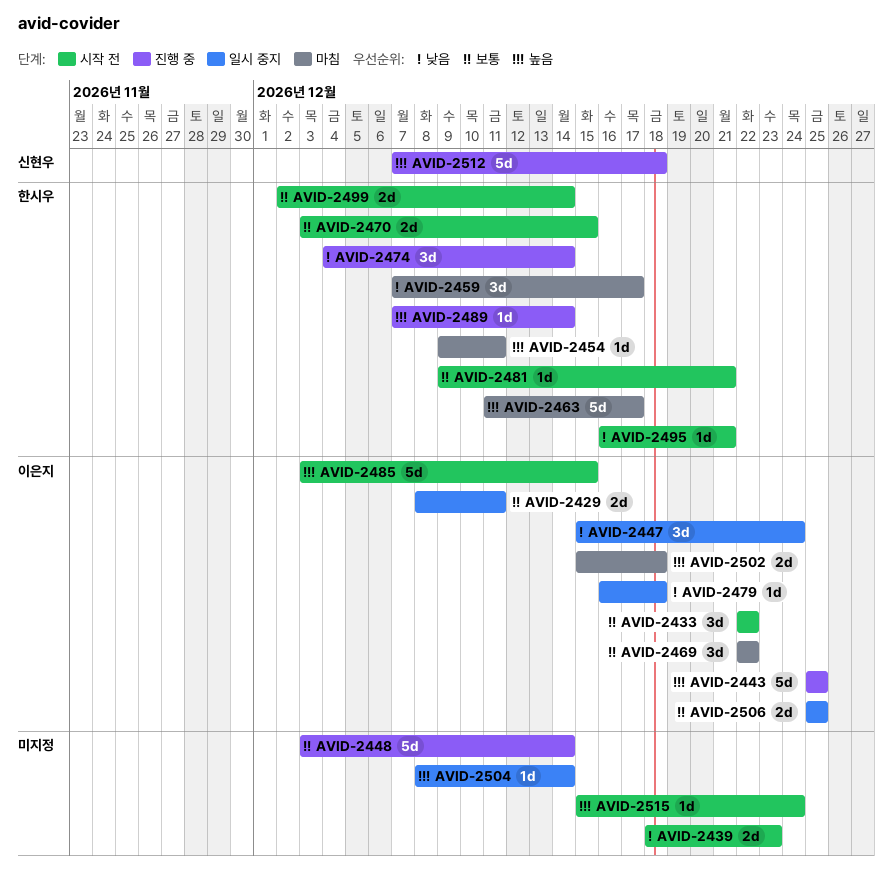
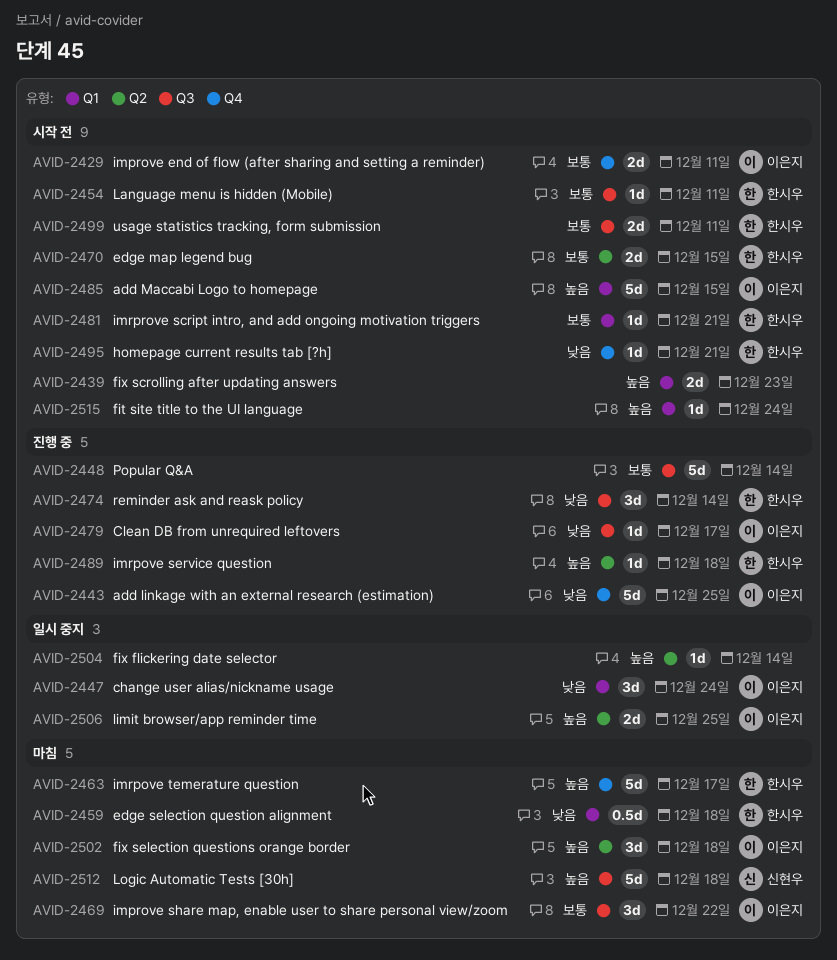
AVID-2429, status: 일시 중지 -> 시작 전
AVID-2433: present -> none
AVID-2439, priority: 낮음 -> 높음
AVID-2443, priority: 높음 -> 낮음
AVID-2454, status: 마침 -> 시작 전
AVID-2454, priority: 높음 -> 보통
AVID-2459, estimate: 3d -> 0.5d
AVID-2459, due: Dec 17 -> Dec 18
AVID-2479, status: 일시 중지 -> 진행 중
AVID-2479, due: Dec 18 -> Dec 17
AVID-2489, due: Dec 14 -> Dec 18
AVID-2499, due: Dec 14 -> Dec 11
AVID-2502, estimate: 2d -> 3d
AVID-2506, priority: 보통 -> 높음
AVID-2512, status: 진행 중 -> 마침

